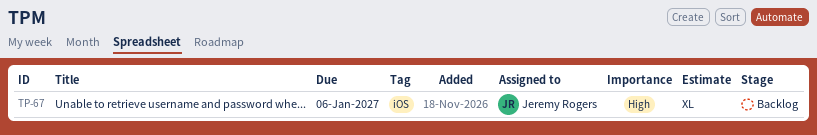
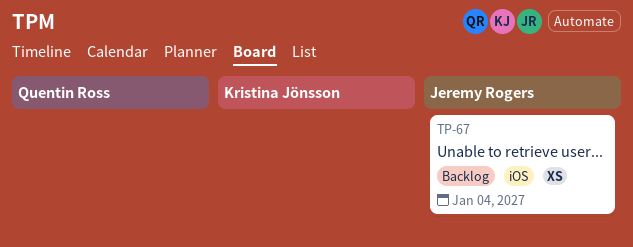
TP-67, estimate: XL -> XS
TP-67, due: Jan 6 -> Jan 4

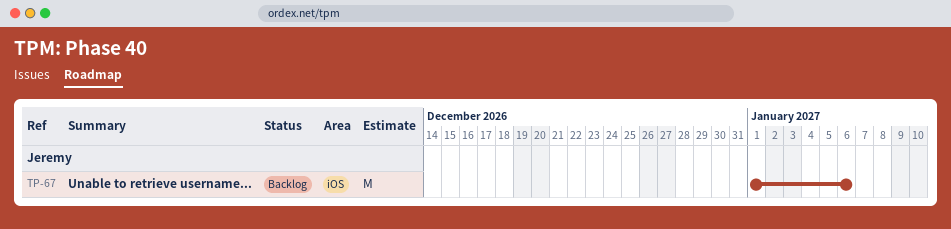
TP-67, estimate: XS -> M
TP-67, due: Jan 4 -> Jan 6

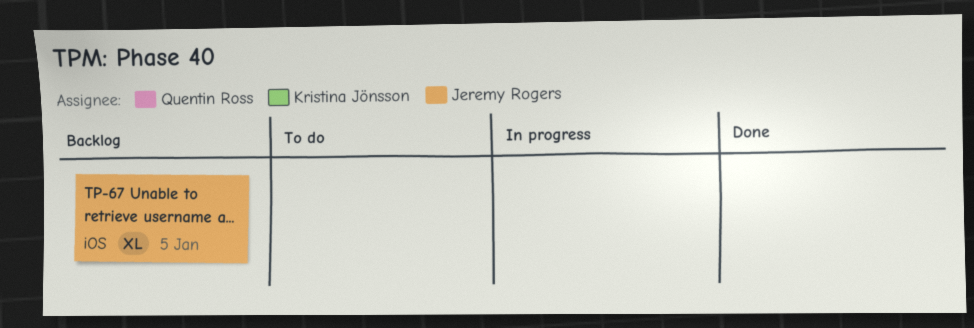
TP-67, estimate: M -> XL
TP-67, due: Jan 6 -> Jan 5

